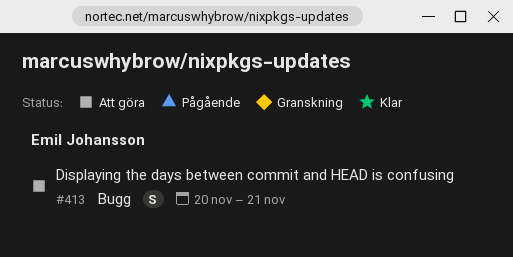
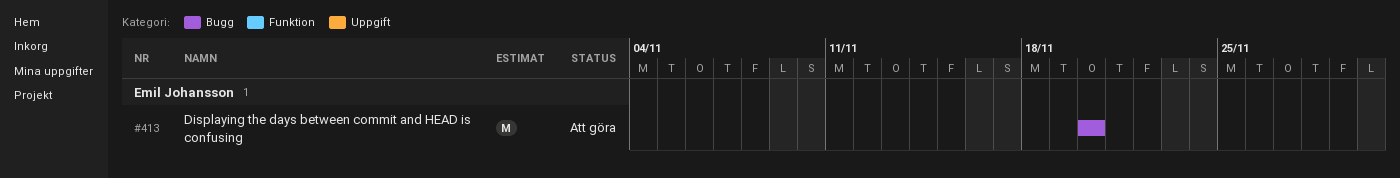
#413, estimate: S -> M
#413, due: Nov 21 -> Nov 20

